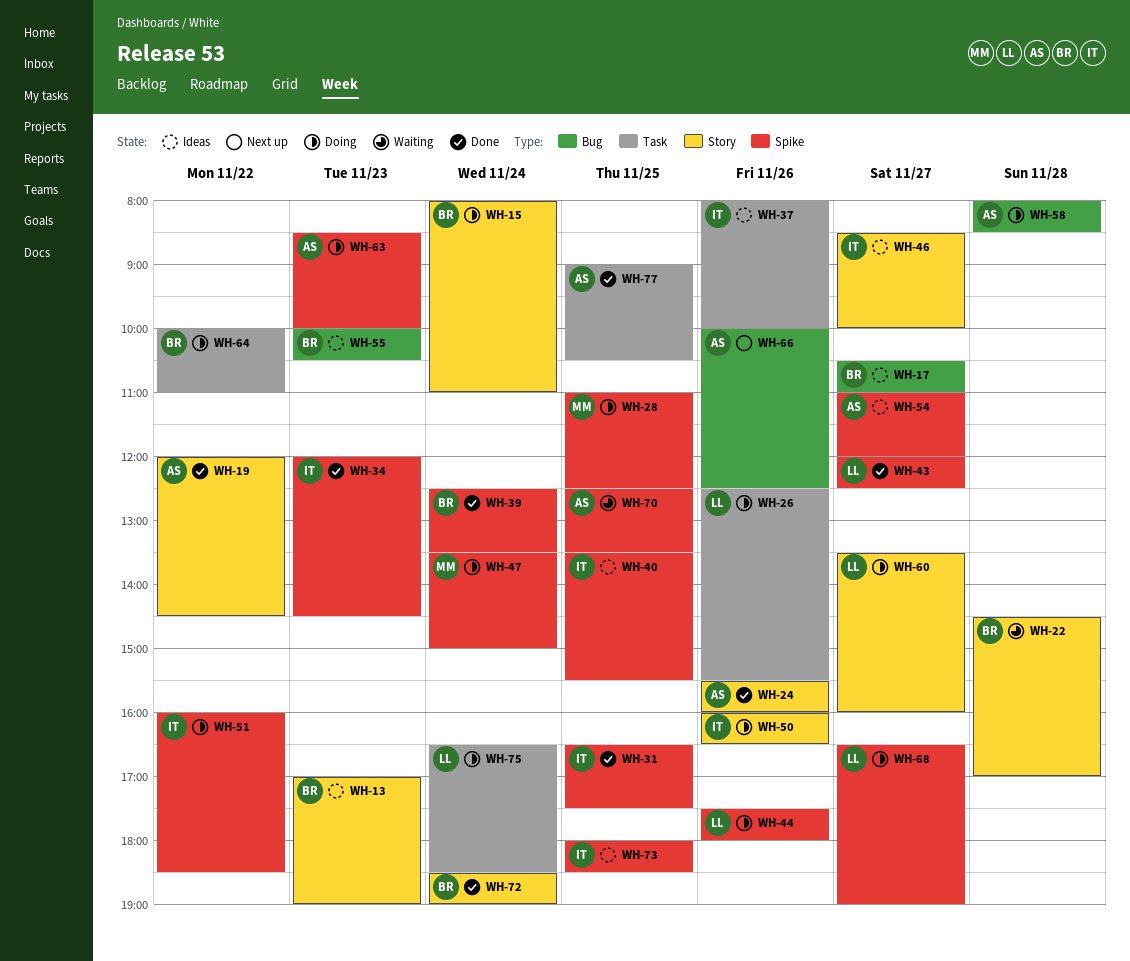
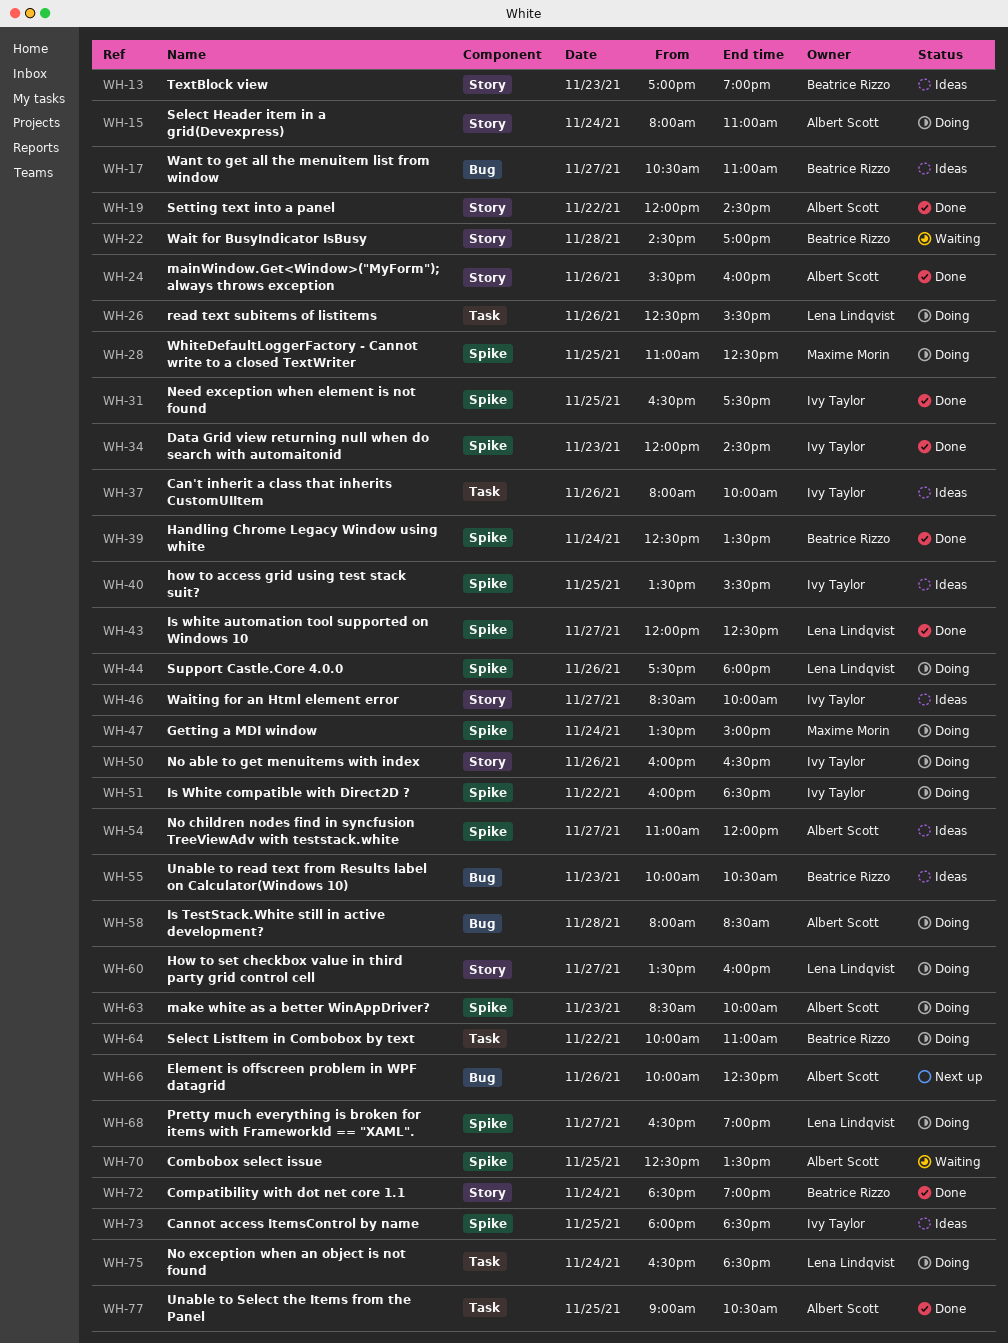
WH-15, owner: Beatrice Rizzo -> Albert Scott

